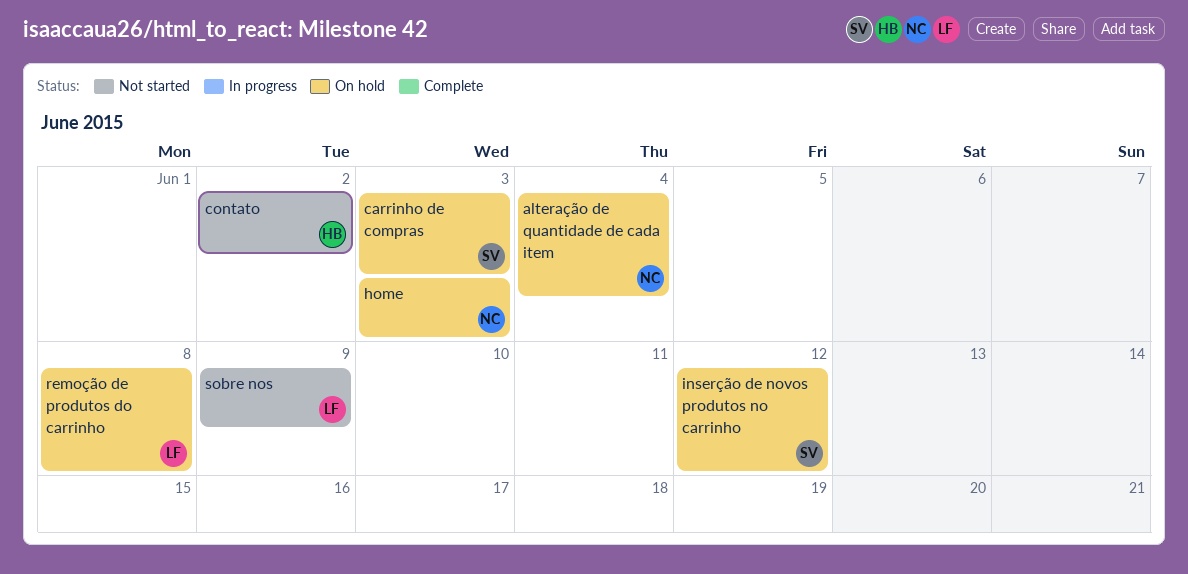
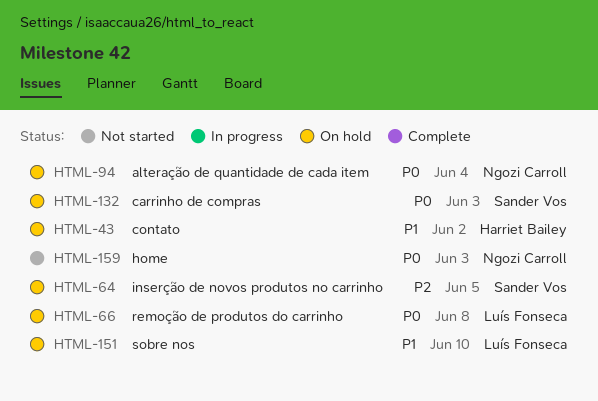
contato, status: Not started -> On hold
home, status: On hold -> Not started
inserção de novos produtos no carrinho, due: Jun 12 -> Jun 5
sobre nos, status: Not started -> On hold
sobre nos, due: Jun 9 -> Jun 10

